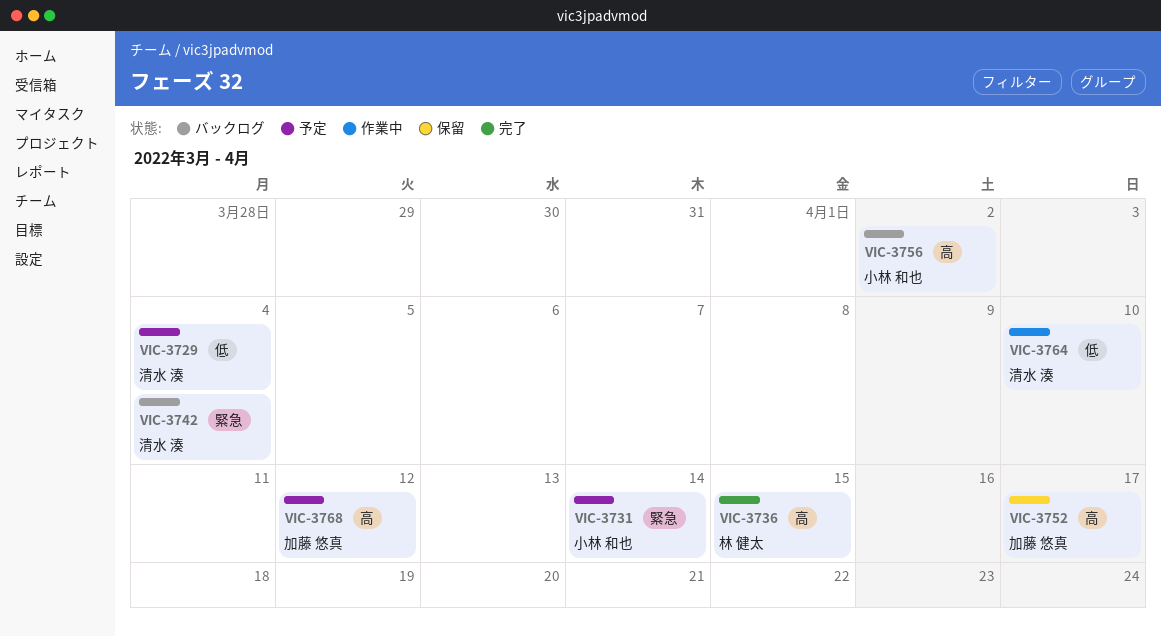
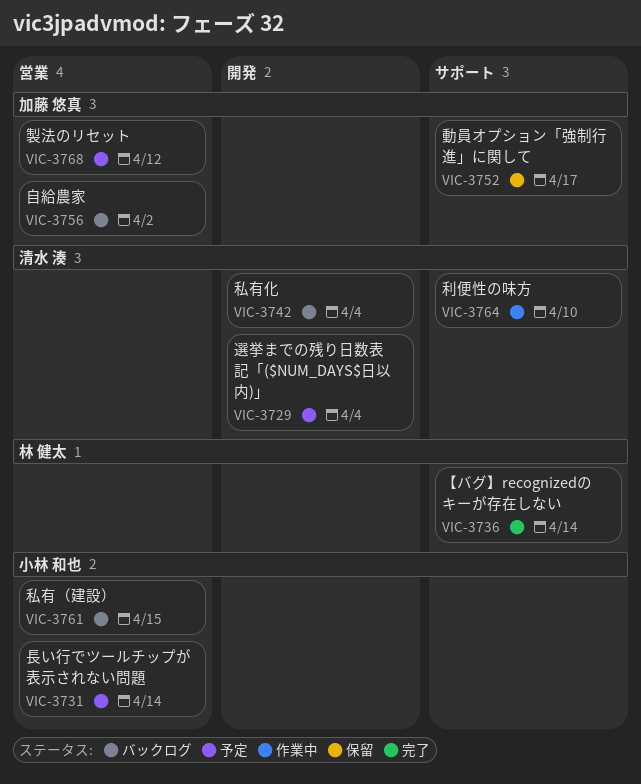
VIC-3736, due: Apr 15 -> Apr 14
VIC-3756, owner: 小林 和也 -> 加藤 悠真
VIC-3761: none -> present

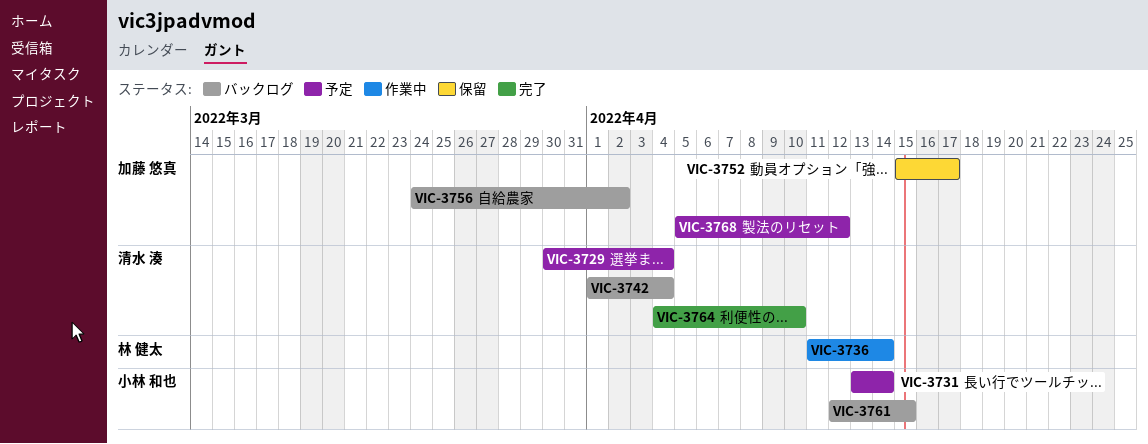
VIC-3736, status: 完了 -> 作業中
VIC-3764, status: 作業中 -> 完了

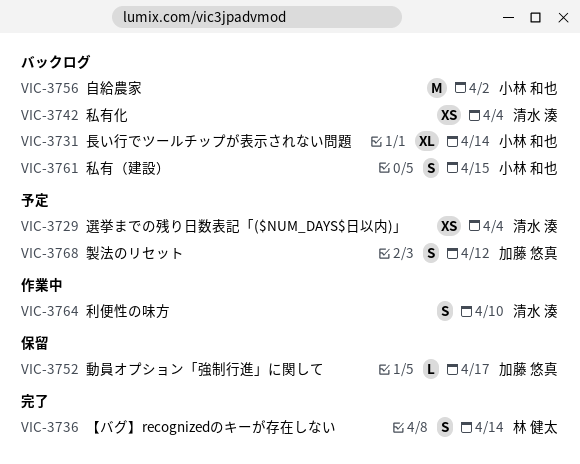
VIC-3731, status: 予定 -> バックログ
VIC-3736, status: 作業中 -> 完了
VIC-3756, owner: 加藤 悠真 -> 小林 和也
VIC-3764, status: 完了 -> 作業中

